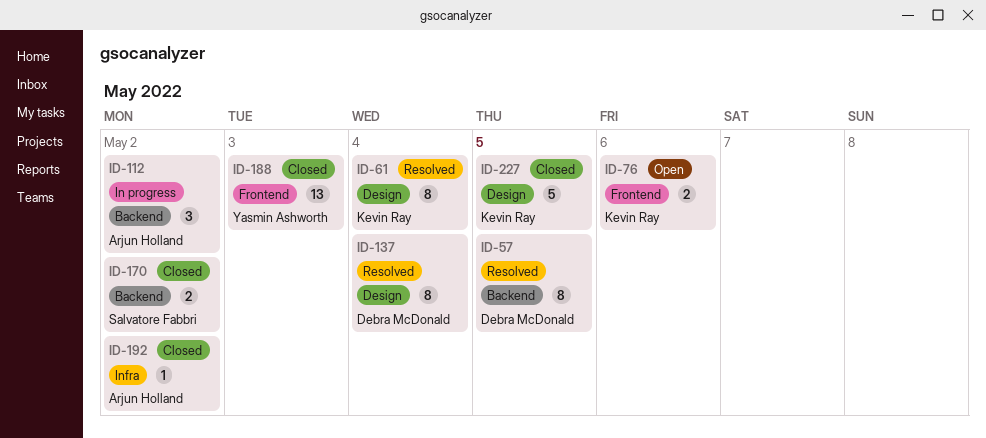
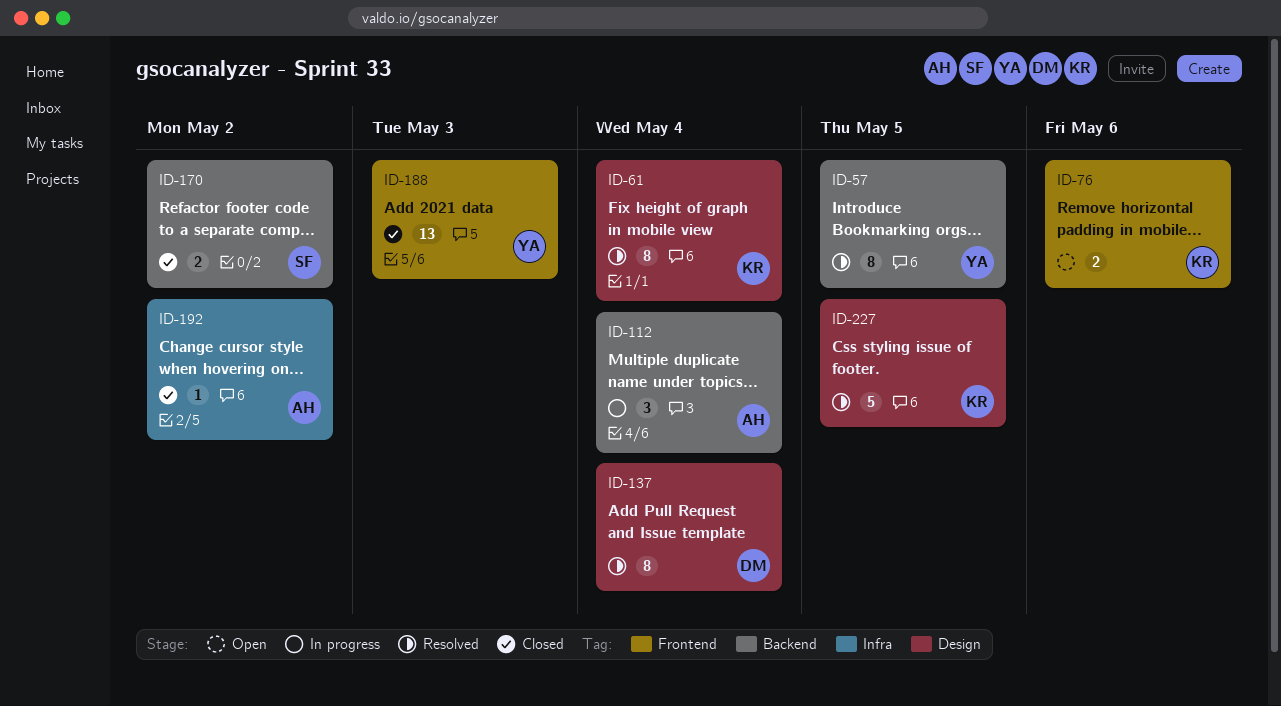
ID-57, owner: Debra McDonald -> Yasmin Ashworth
ID-112, due: May 2 -> May 4
ID-227, status: Closed -> Resolved

